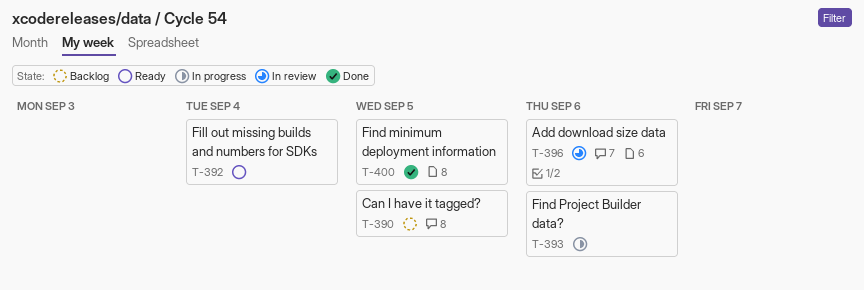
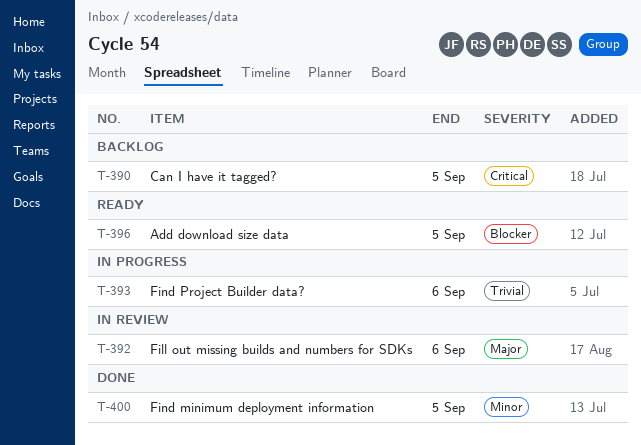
T-392, status: Ready -> In review
T-392, due: Sep 4 -> Sep 6
T-396, status: In review -> Ready
T-396, due: Sep 6 -> Sep 5

